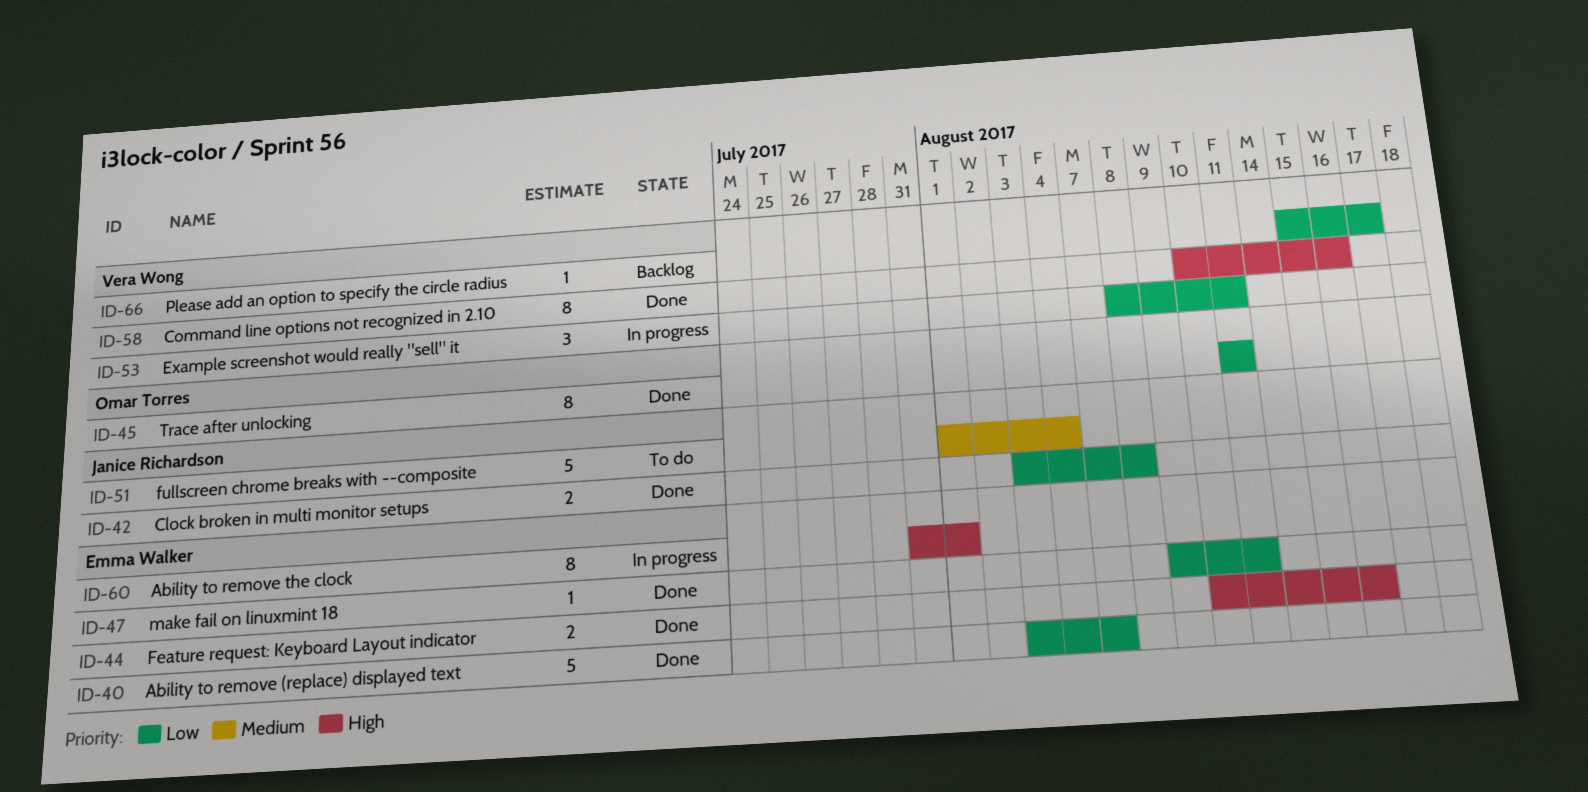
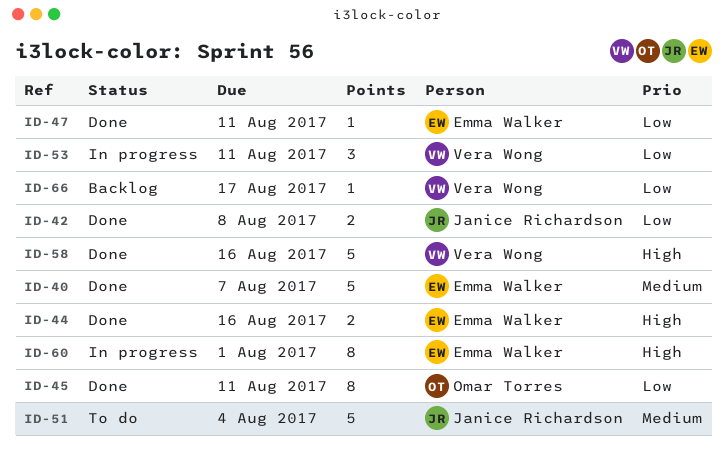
ID-40, priority: Low -> Medium
ID-58, estimate: 8 -> 5

